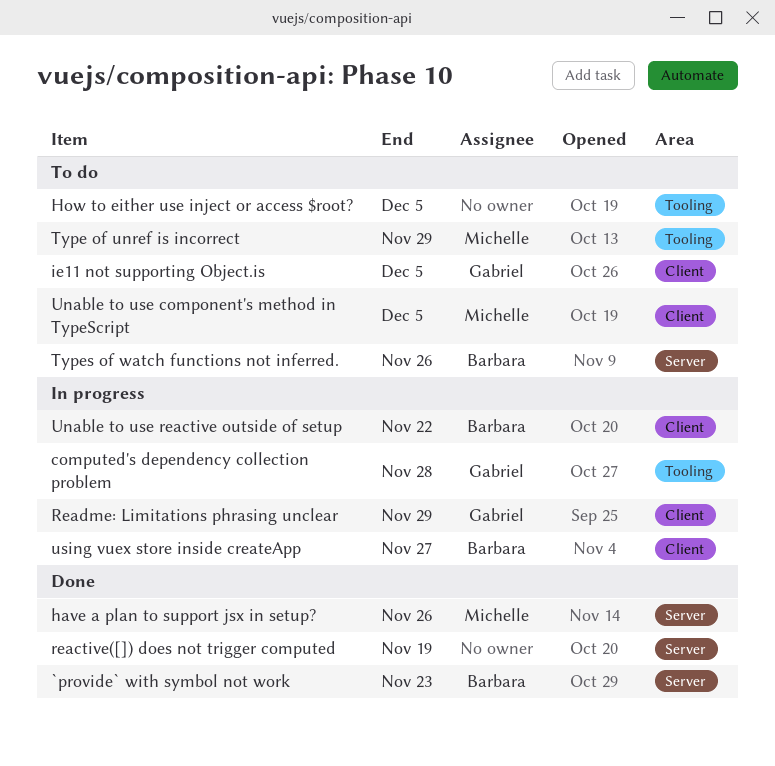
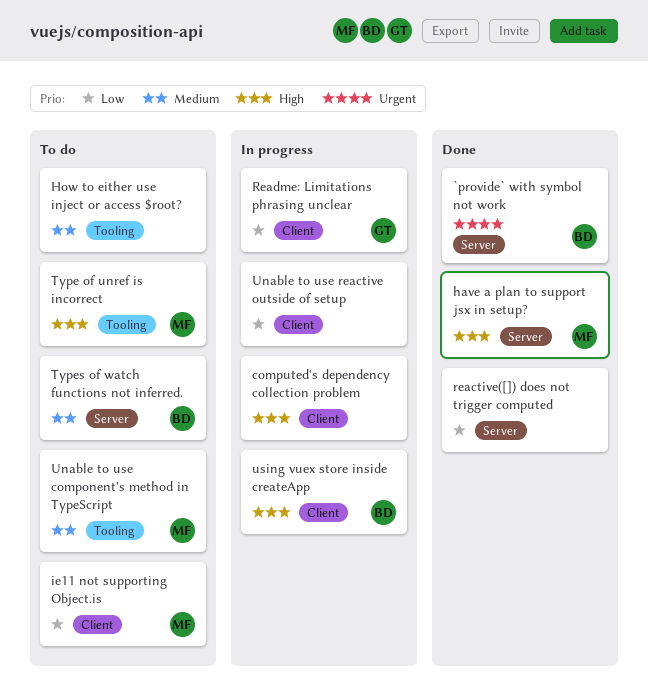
computed's dependency collection problem, owner: Gabriel -> none
computed's dependency collection problem, label: Tooling -> Client
ie11 not supporting Object.is, owner: Gabriel -> Michelle
Unable to use component's method in TypeScript, label: Client -> Tooling
Unable to use reactive outside of setup, owner: Barbara -> none

